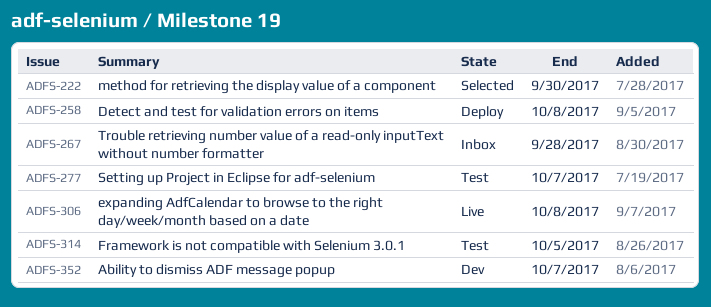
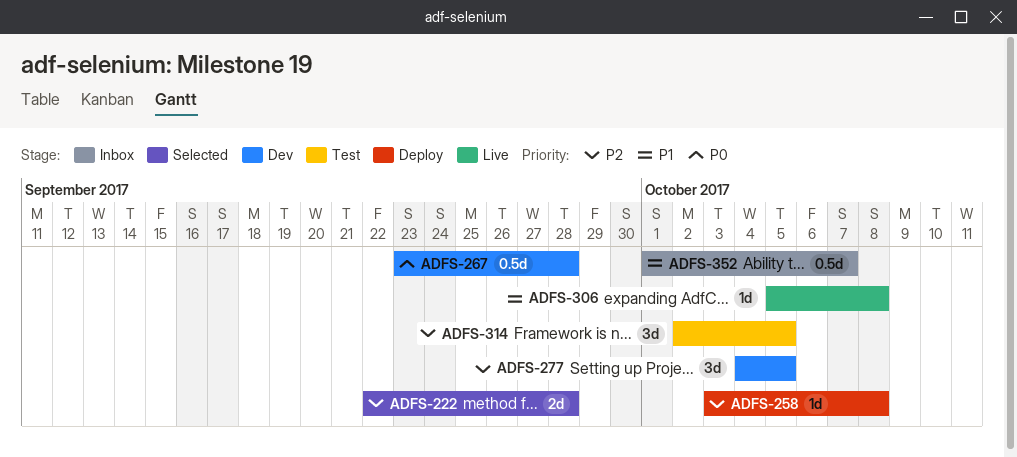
ADFS-222, due: Sep 30 -> Sep 28
ADFS-267, status: Inbox -> Dev
ADFS-277, status: Test -> Dev
ADFS-277, due: Oct 7 -> Oct 5
ADFS-352, status: Dev -> Inbox

